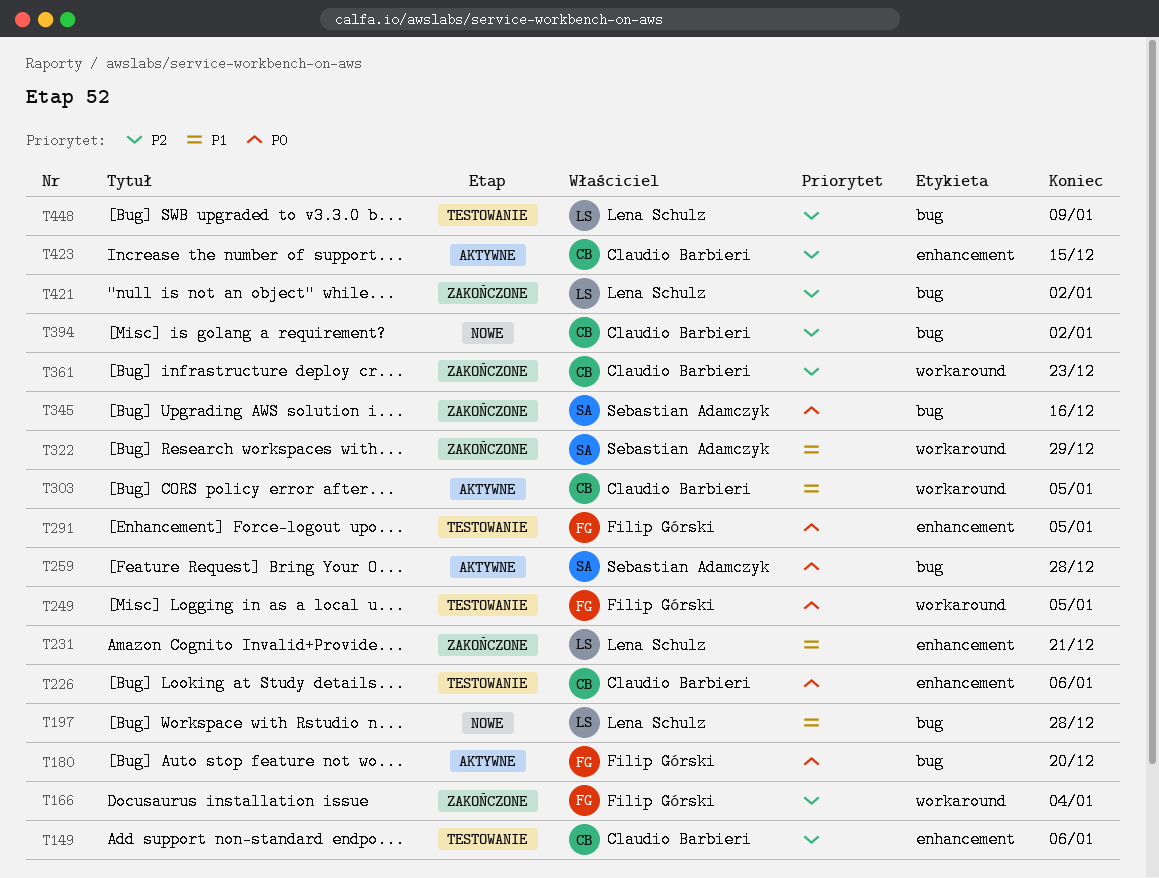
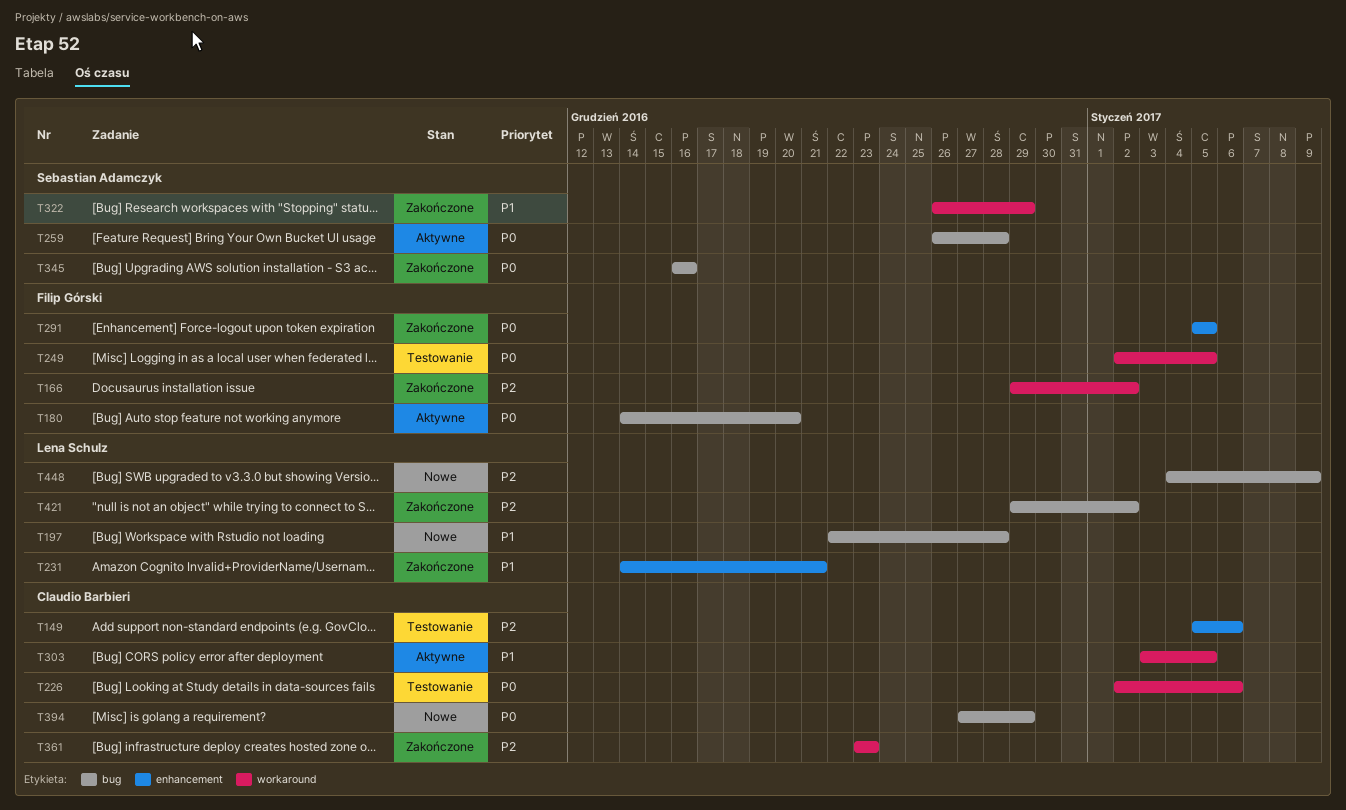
T166, due: Jan 4 -> Jan 2
T226, label: enhancement -> workaround
T291, status: Testowanie -> Zakończone
T394, priority: P2 -> P0
T394, due: Jan 2 -> Dec 29
T423: present -> none
T448, status: Testowanie -> Nowe

